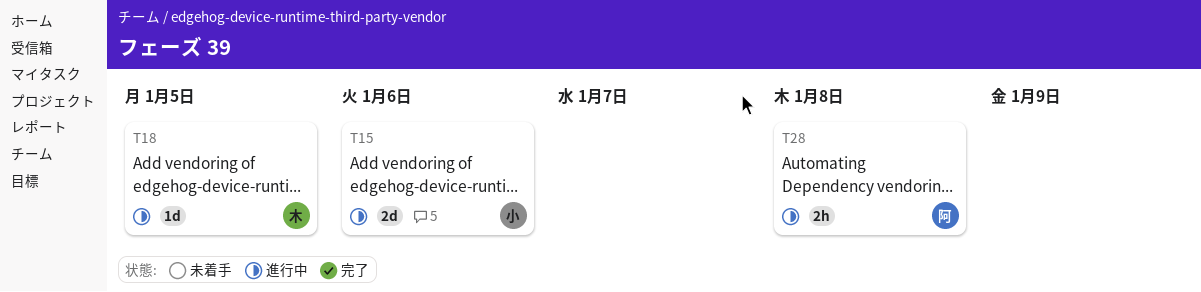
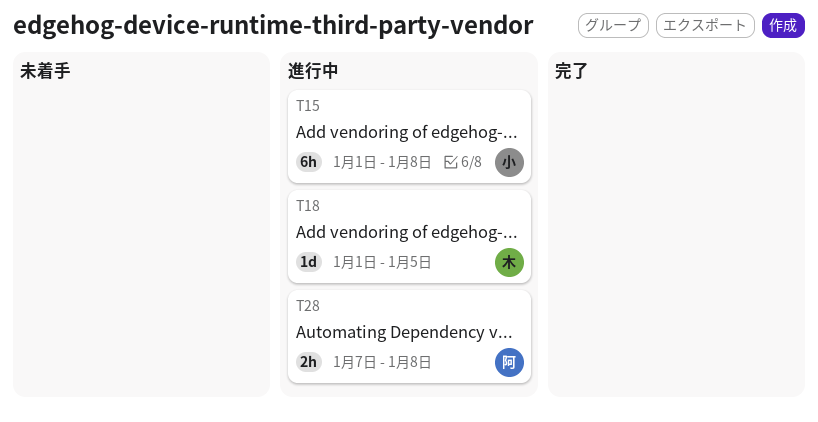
T15, estimate: 2d -> 6h
T15, due: Jan 6 -> Jan 8

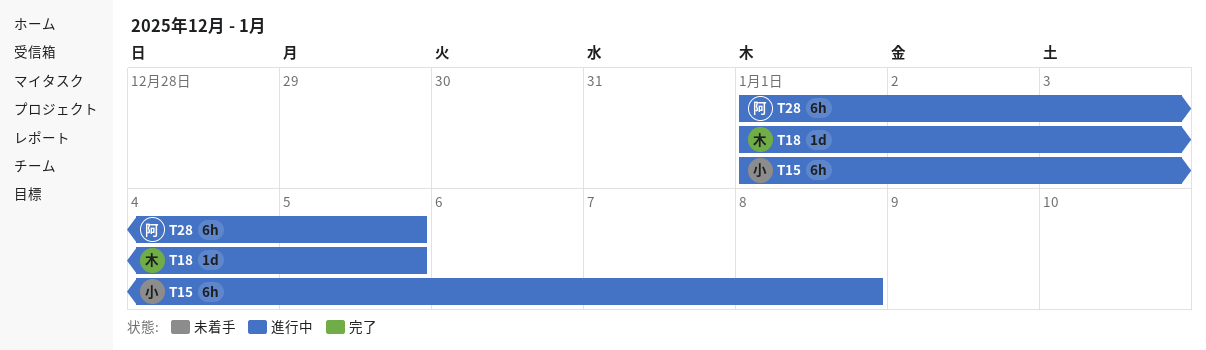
T28, estimate: 2h -> 6h
T28, start: Jan 7 -> Jan 1
T28, due: Jan 8 -> Jan 5

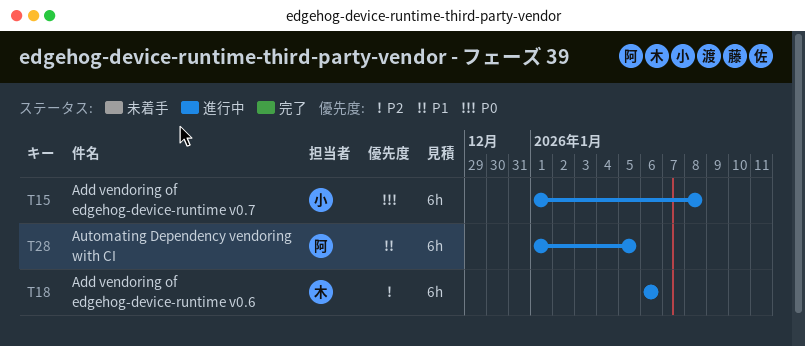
T18, estimate: 1d -> 6h
T18, start: Jan 1 -> Jan 6
T18, due: Jan 5 -> Jan 6

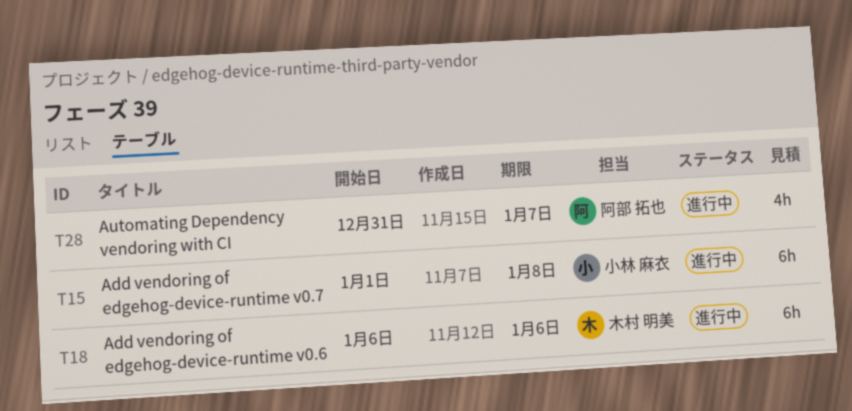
T28, estimate: 6h -> 4h
T28, start: Jan 1 -> Dec 31
T28, due: Jan 5 -> Jan 7

